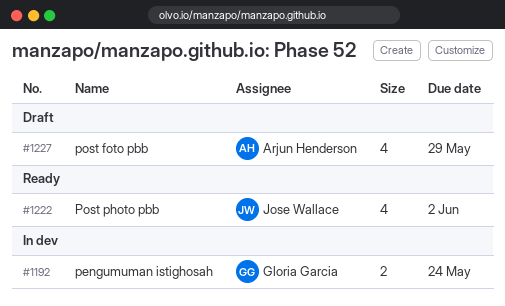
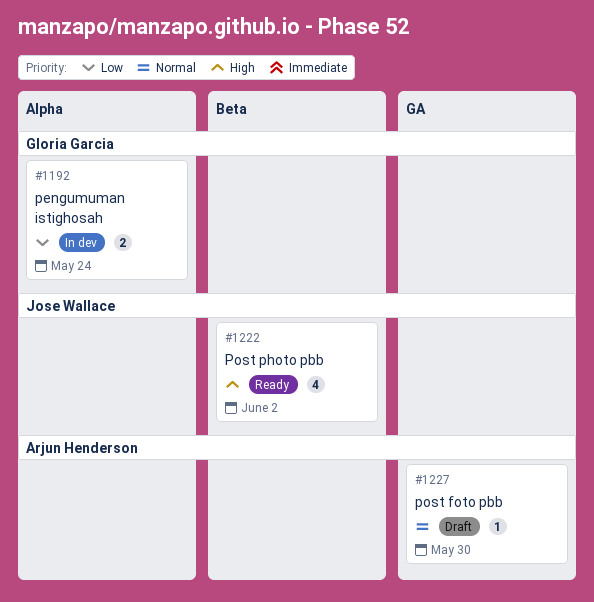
#1227, estimate: 4 -> 1
#1227, due: May 29 -> May 30

